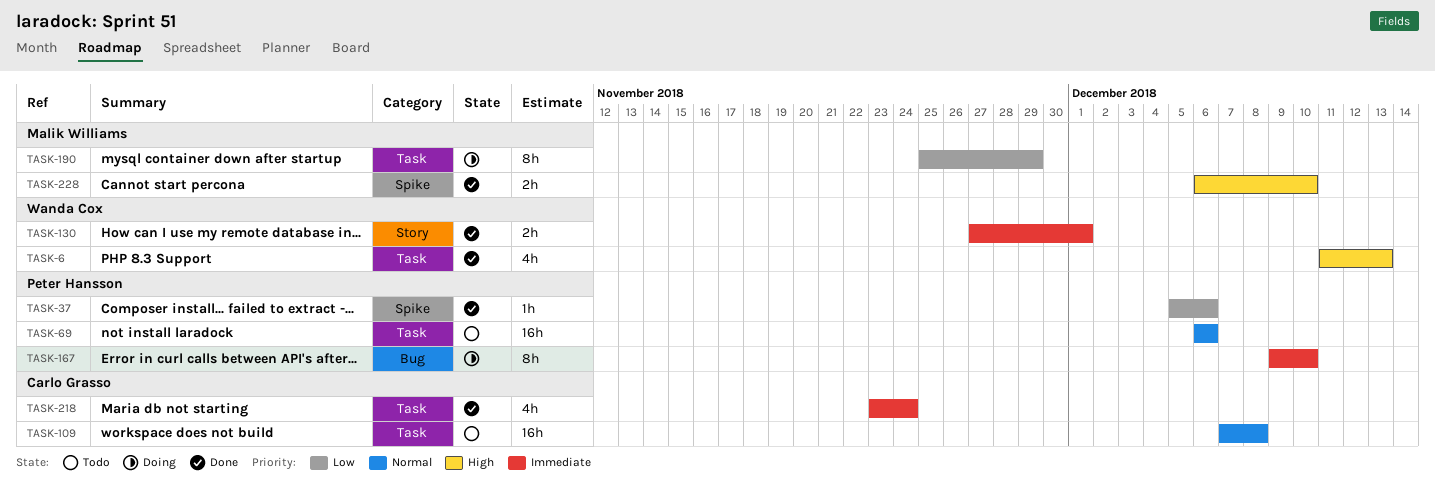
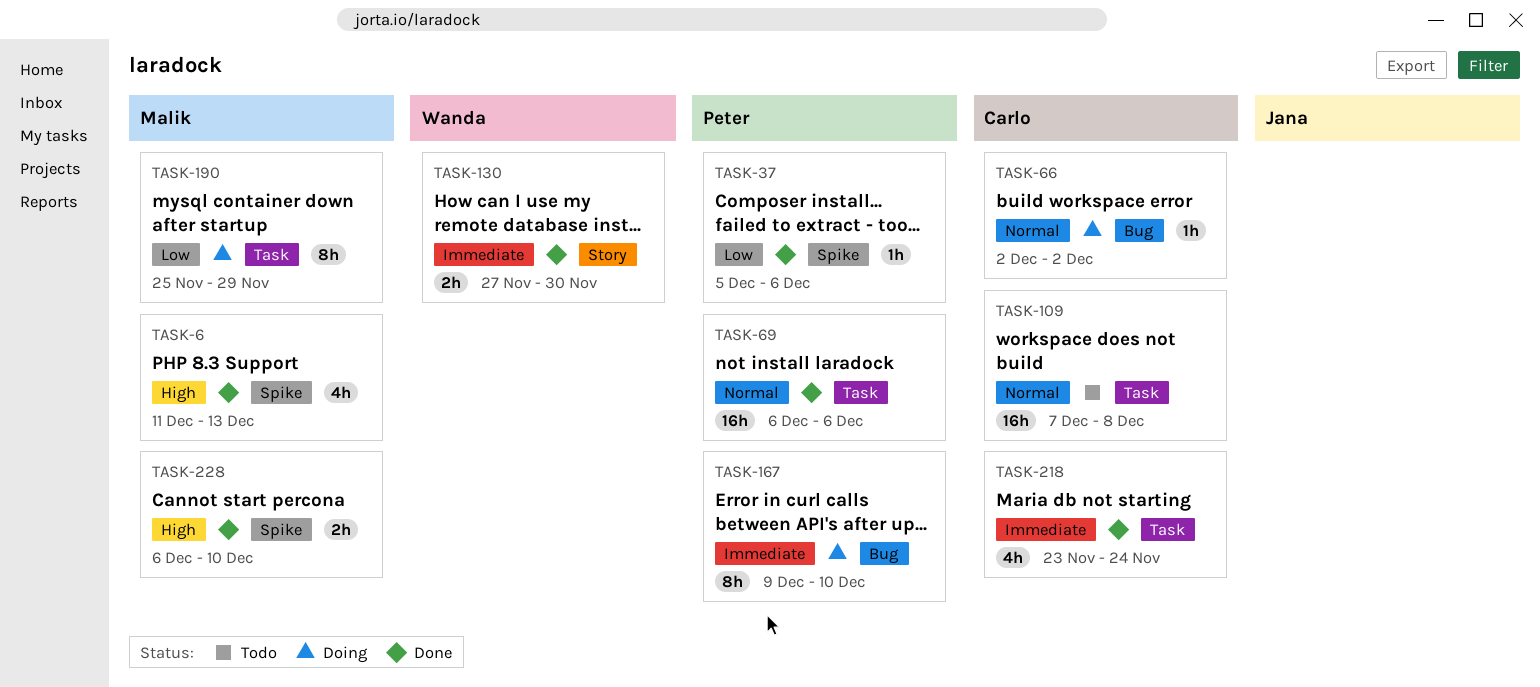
TASK-6, owner: Wanda Cox -> Malik Williams
TASK-6, label: Task -> Spike
TASK-66: none -> present
TASK-69, status: Todo -> Done
TASK-130, due: Dec 1 -> Nov 30

